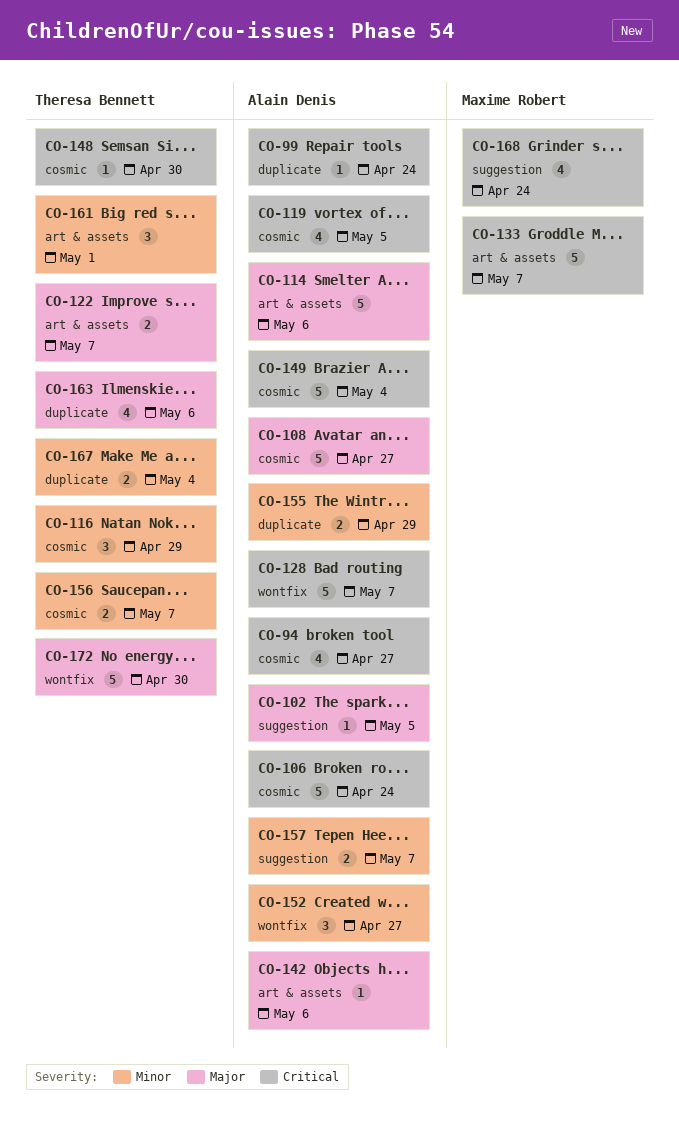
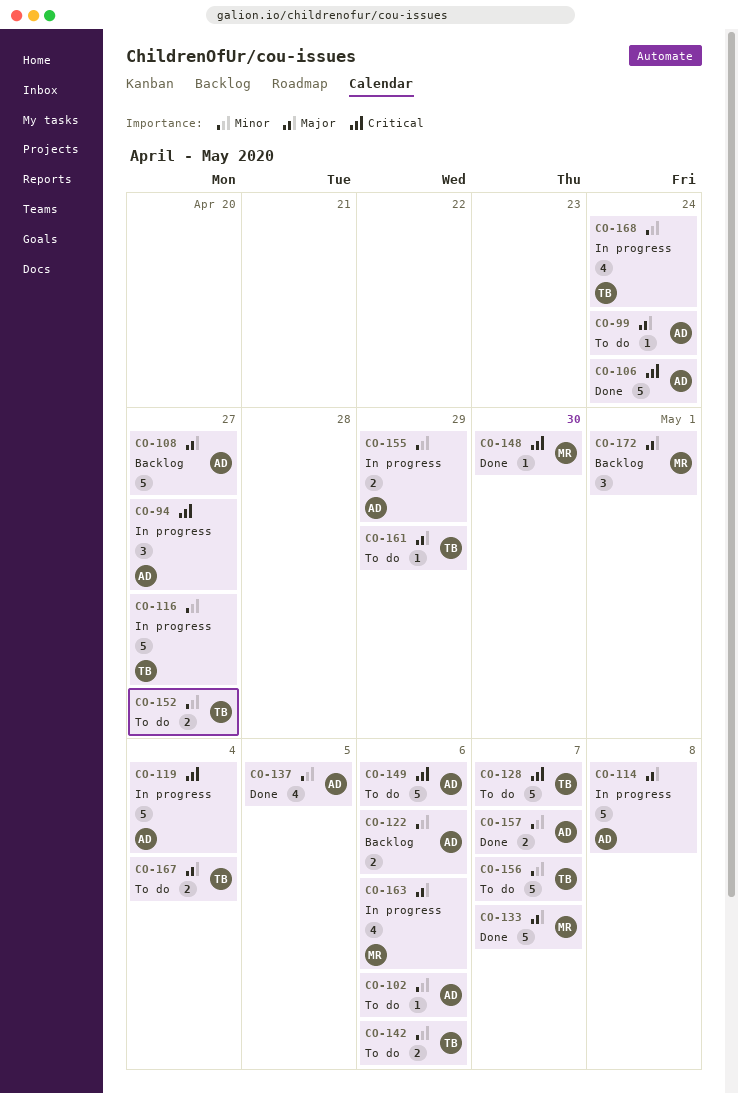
CO-94, estimate: 4 -> 3
CO-99, priority: Critical -> Major
CO-102, priority: Major -> Minor
CO-102, due: May 5 -> May 6
CO-114, due: May 6 -> May 8
CO-116, estimate: 3 -> 5
CO-116, due: Apr 29 -> Apr 27
CO-119, estimate: 4 -> 5
CO-119, due: May 5 -> May 4
CO-122, owner: Theresa Bennett -> Alain Denis
CO-122, priority: Major -> Minor
CO-122, due: May 7 -> May 6
CO-128, owner: Alain Denis -> Theresa Bennett
CO-133, priority: Critical -> Major
CO-137: none -> present
CO-142, owner: Alain Denis -> Theresa Bennett
CO-142, priority: Major -> Minor
CO-142, estimate: 1 -> 2
CO-148, owner: Theresa Bennett -> Maxime Robert
CO-149, due: May 4 -> May 6
CO-152, owner: Alain Denis -> Theresa Bennett
CO-152, estimate: 3 -> 2
CO-156, estimate: 2 -> 5
CO-161, priority: Minor -> Major
CO-161, estimate: 3 -> 1
CO-161, due: May 1 -> Apr 29
CO-163, owner: Theresa Bennett -> Maxime Robert
CO-167, priority: Minor -> Major
CO-168, owner: Maxime Robert -> Theresa Bennett
CO-168, priority: Critical -> Minor
CO-172, owner: Theresa Bennett -> Maxime Robert
CO-172, estimate: 5 -> 3
CO-172, due: Apr 30 -> May 1

